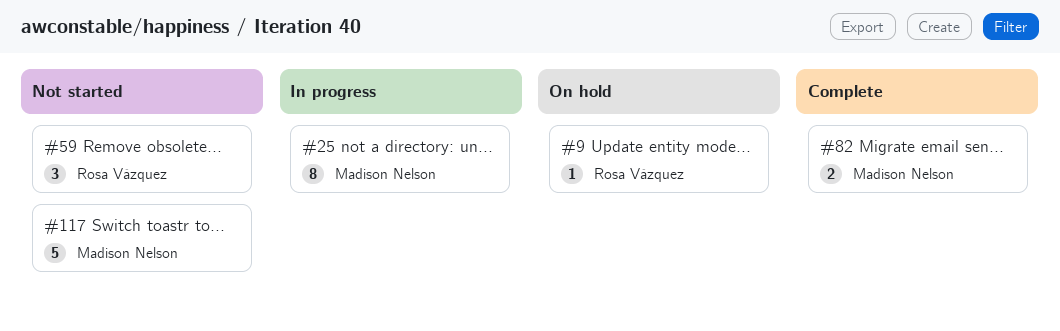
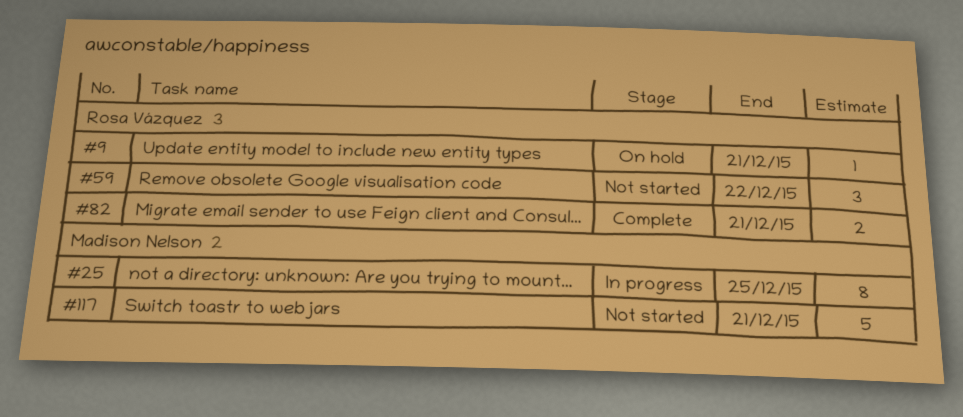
#82, owner: Madison Nelson -> Rosa Vázquez

